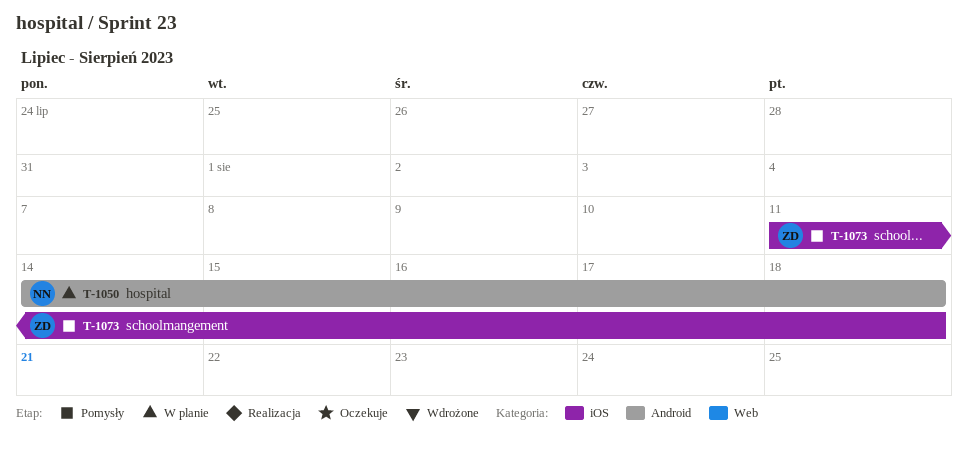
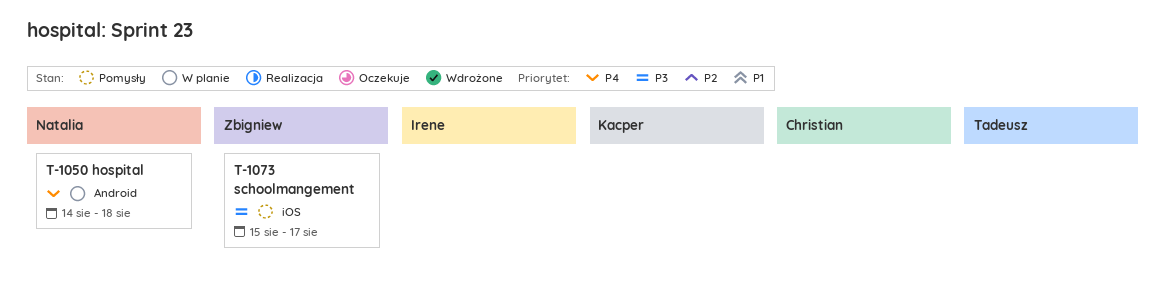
T-1073, start: Aug 11 -> Aug 15
T-1073, due: Aug 18 -> Aug 17

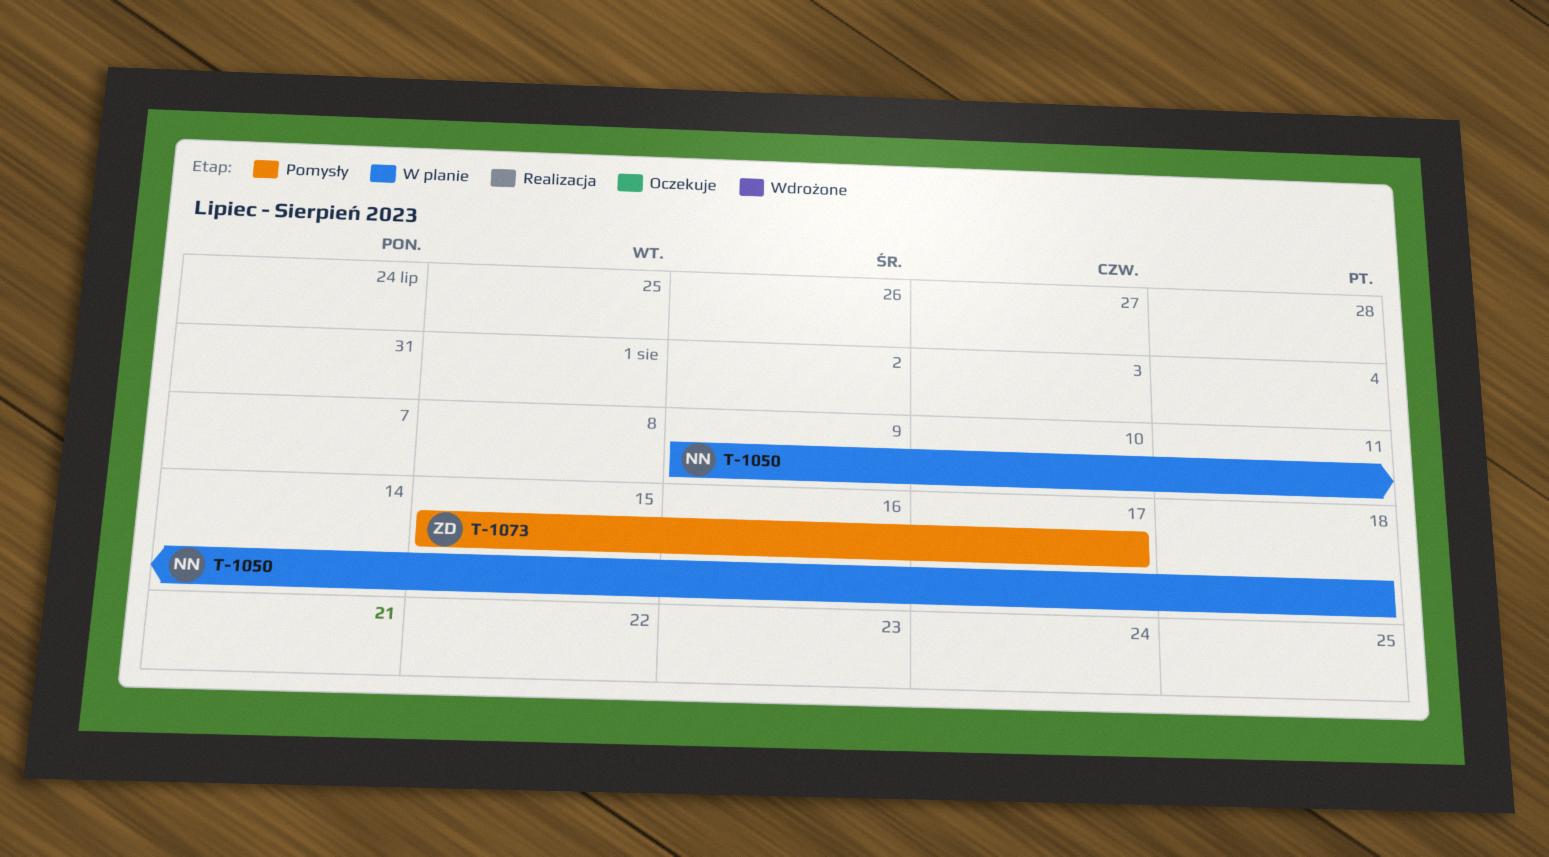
T-1050, start: Aug 14 -> Aug 9

